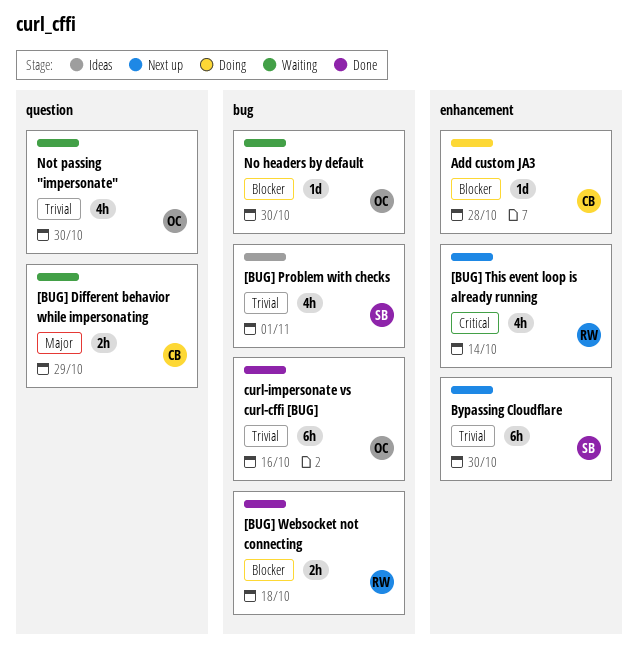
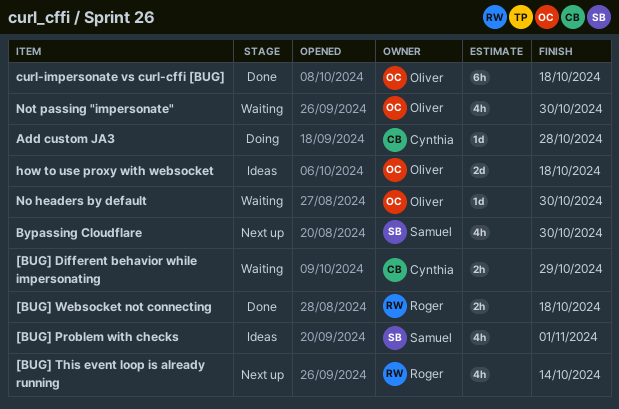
Bypassing Cloudflare, estimate: 6h -> 4h
curl-impersonate vs curl-cffi [BUG], due: Oct 16 -> Oct 18
how to use proxy with websocket: none -> present

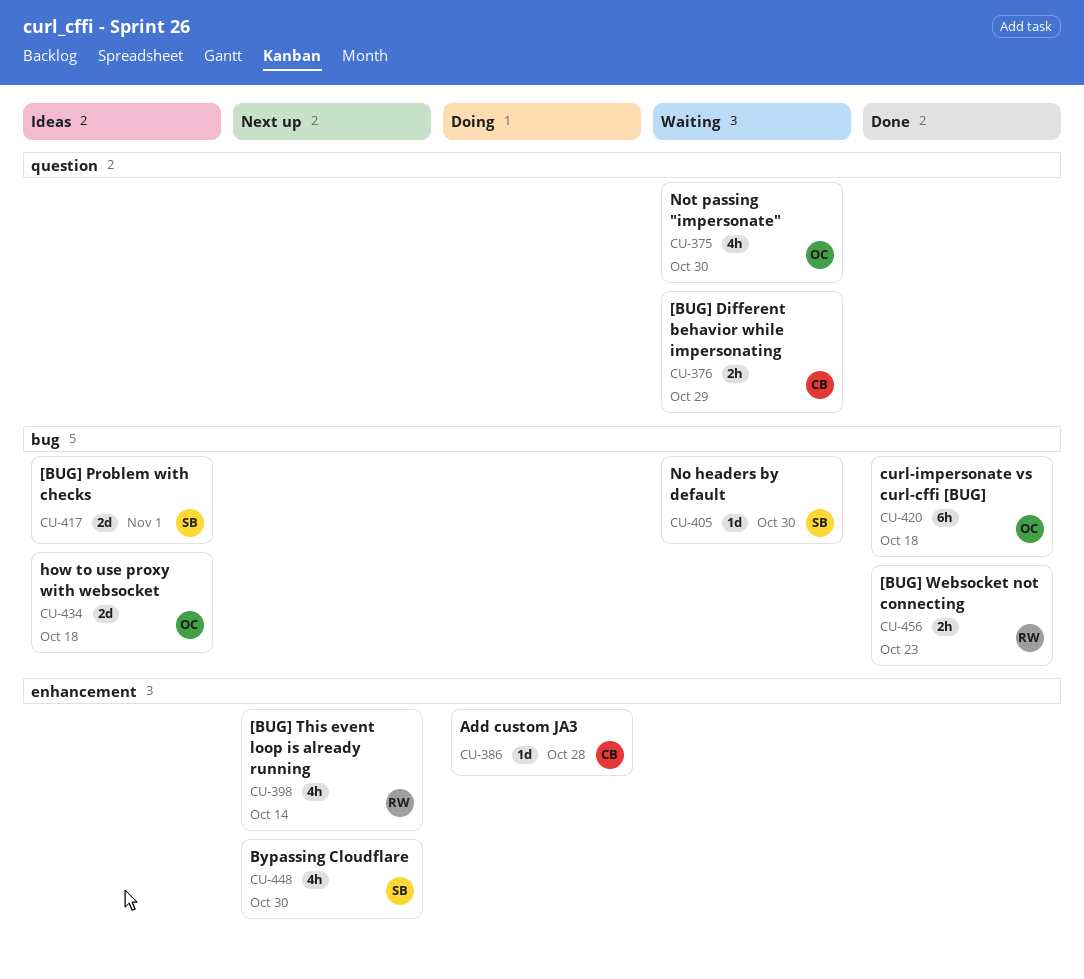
[BUG] Problem with checks, estimate: 4h -> 2d
[BUG] Websocket not connecting, due: Oct 18 -> Oct 23
No headers by default, owner: Oliver -> Samuel

